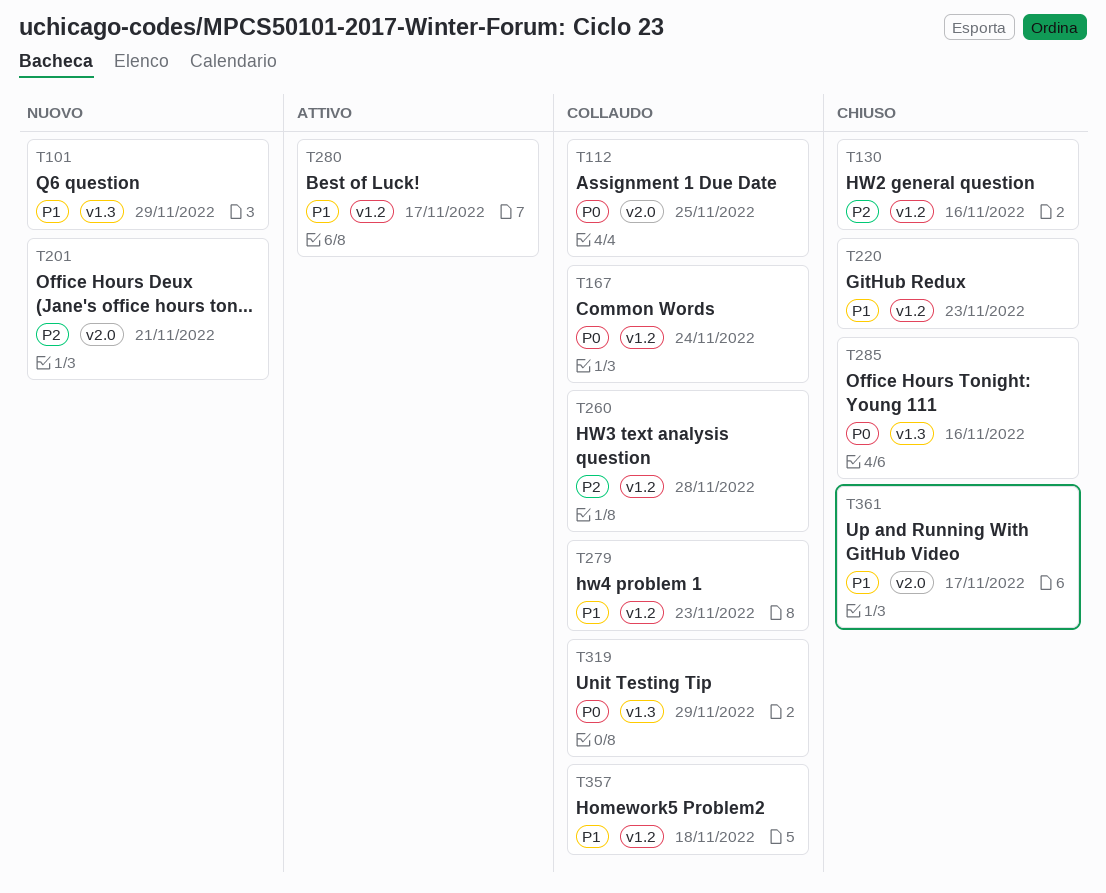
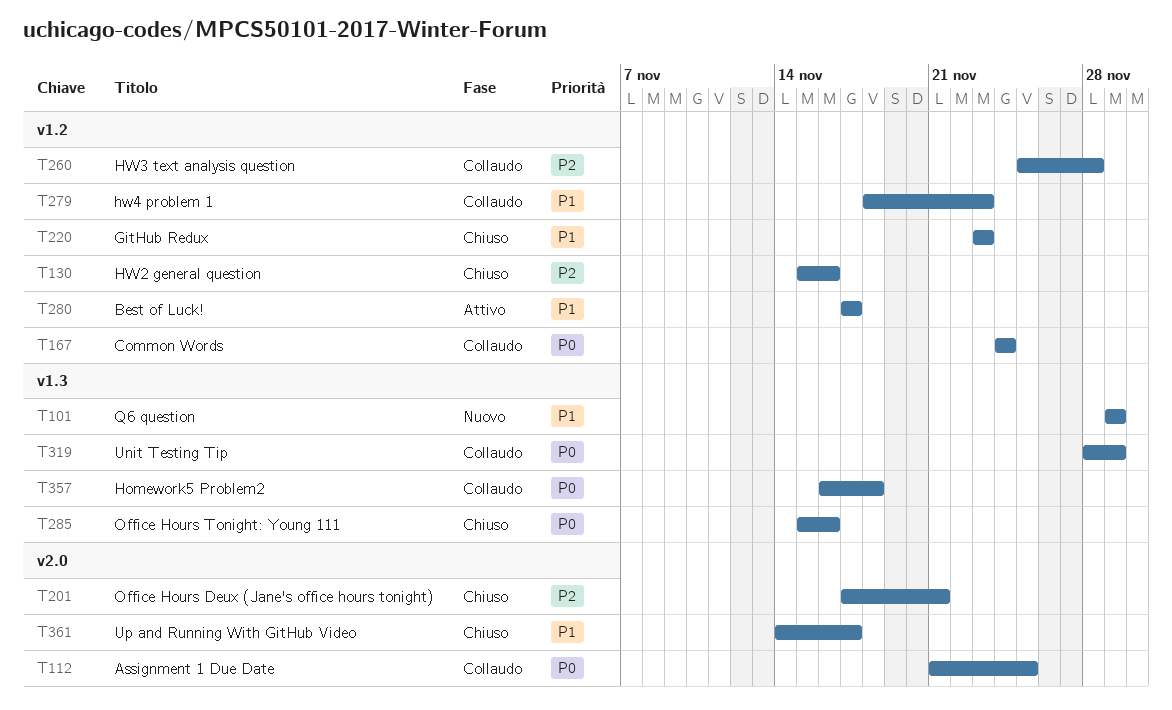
T201, status: Nuovo -> Chiuso
T357, priority: P1 -> P0
T357, label: v1.2 -> v1.3

